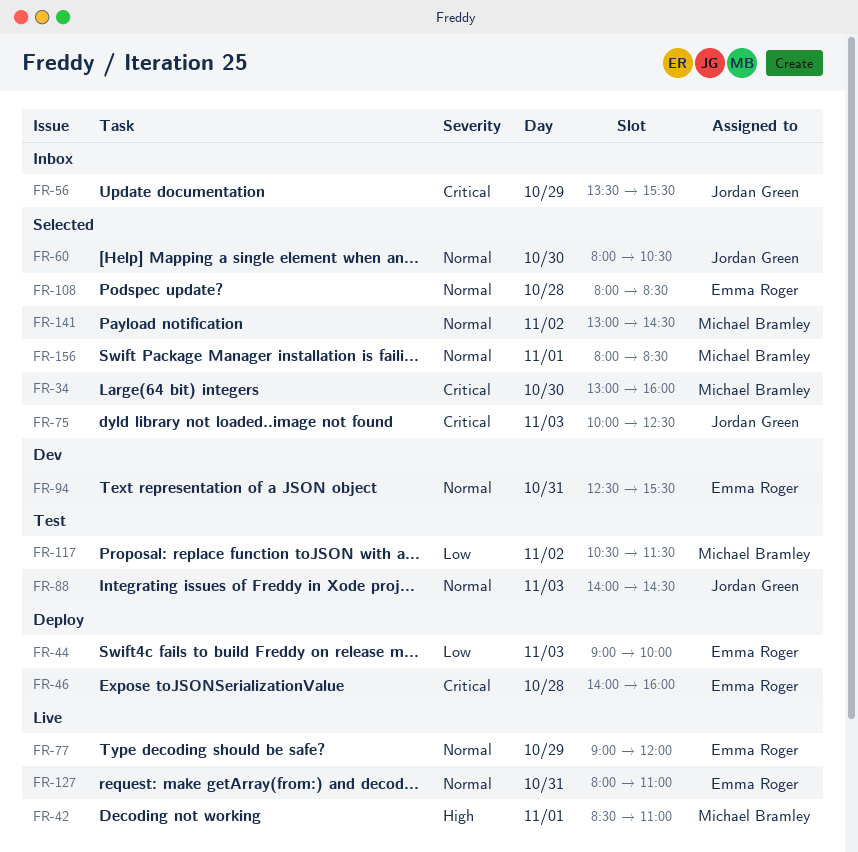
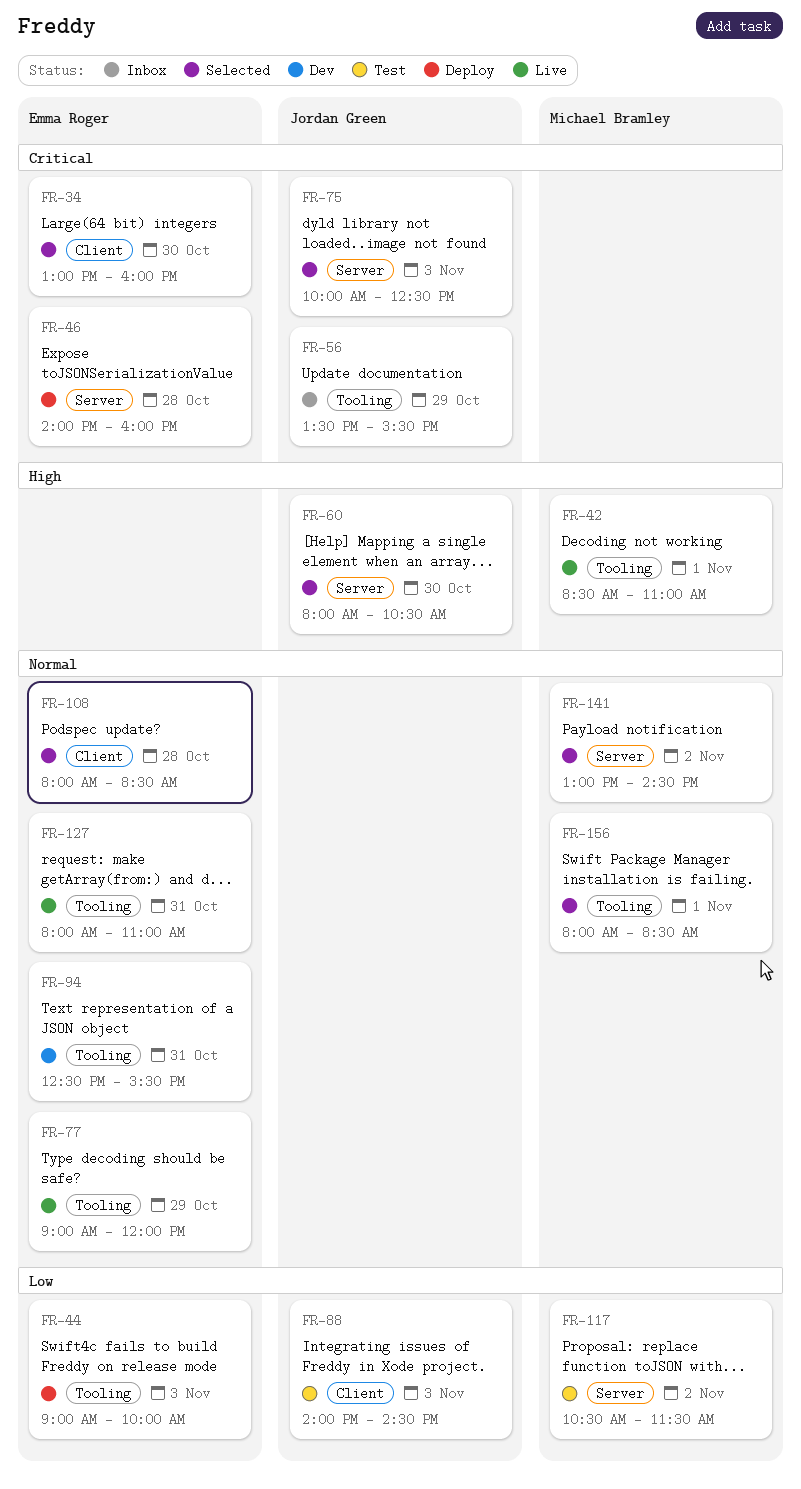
FR-34, owner: Michael Bramley -> Emma Roger
FR-60, priority: Normal -> High
FR-88, priority: Normal -> Low

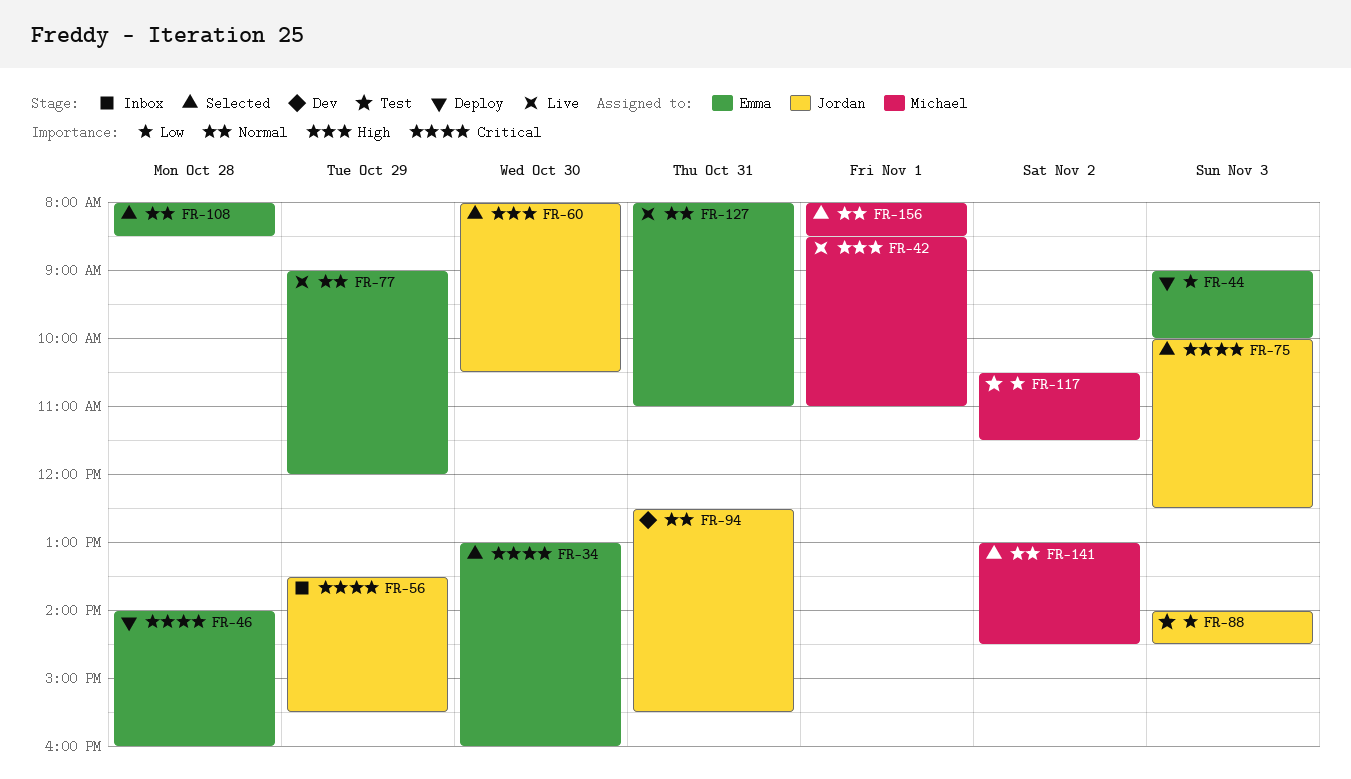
FR-94, owner: Emma Roger -> Jordan Green

